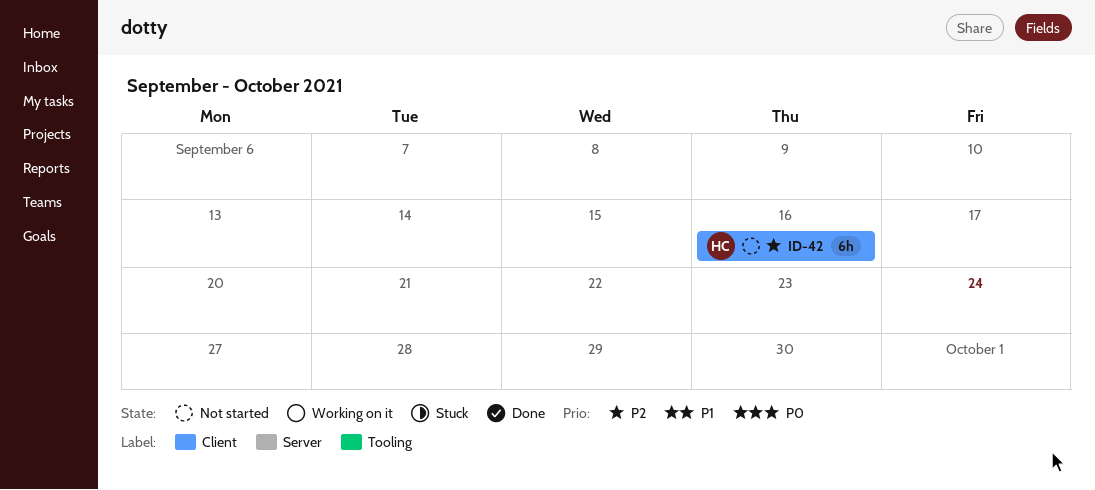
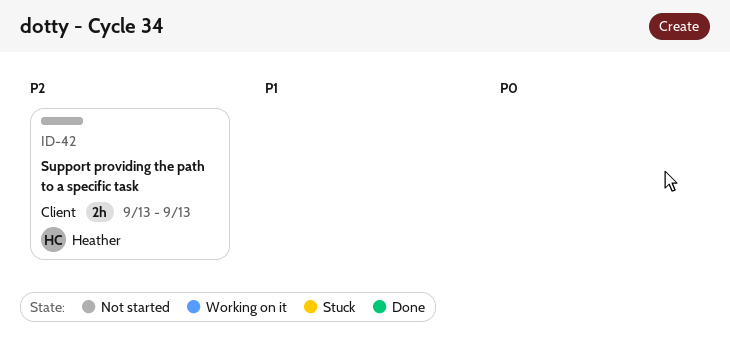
ID-42, estimate: 6h -> 2h
ID-42, start: Sep 16 -> Sep 13
ID-42, due: Sep 16 -> Sep 13

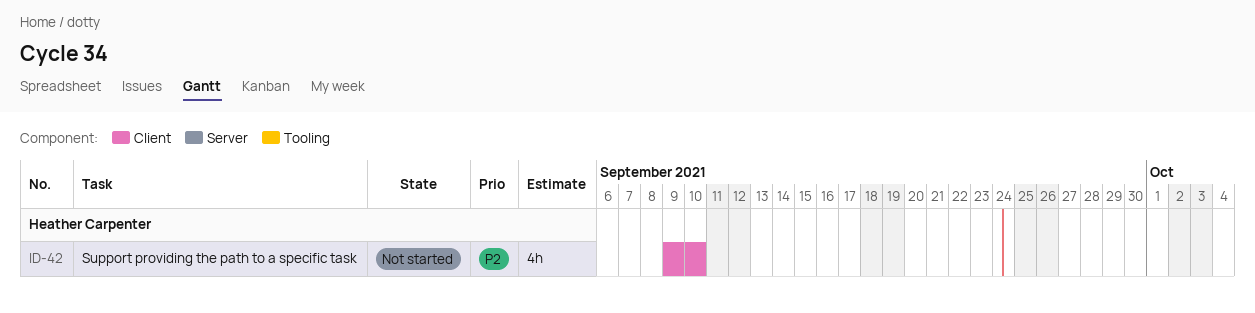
ID-42, estimate: 2h -> 4h
ID-42, start: Sep 13 -> Sep 9
ID-42, due: Sep 13 -> Sep 10

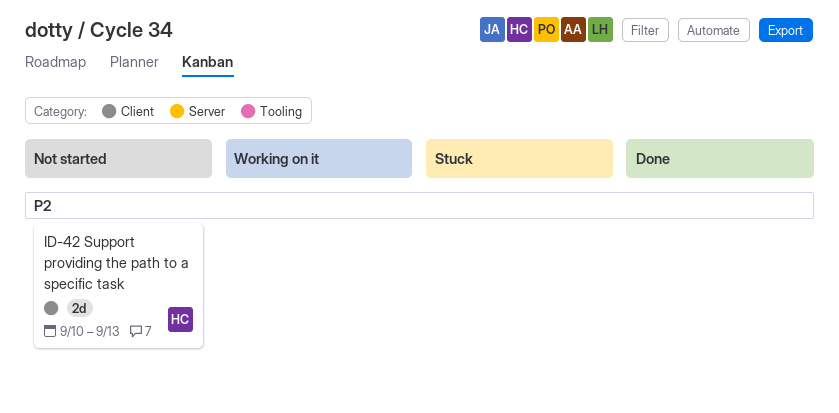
ID-42, estimate: 4h -> 2d
ID-42, start: Sep 9 -> Sep 10
ID-42, due: Sep 10 -> Sep 13

